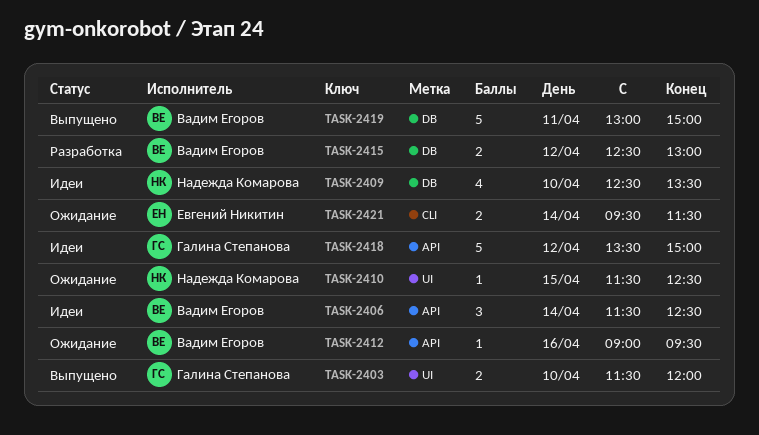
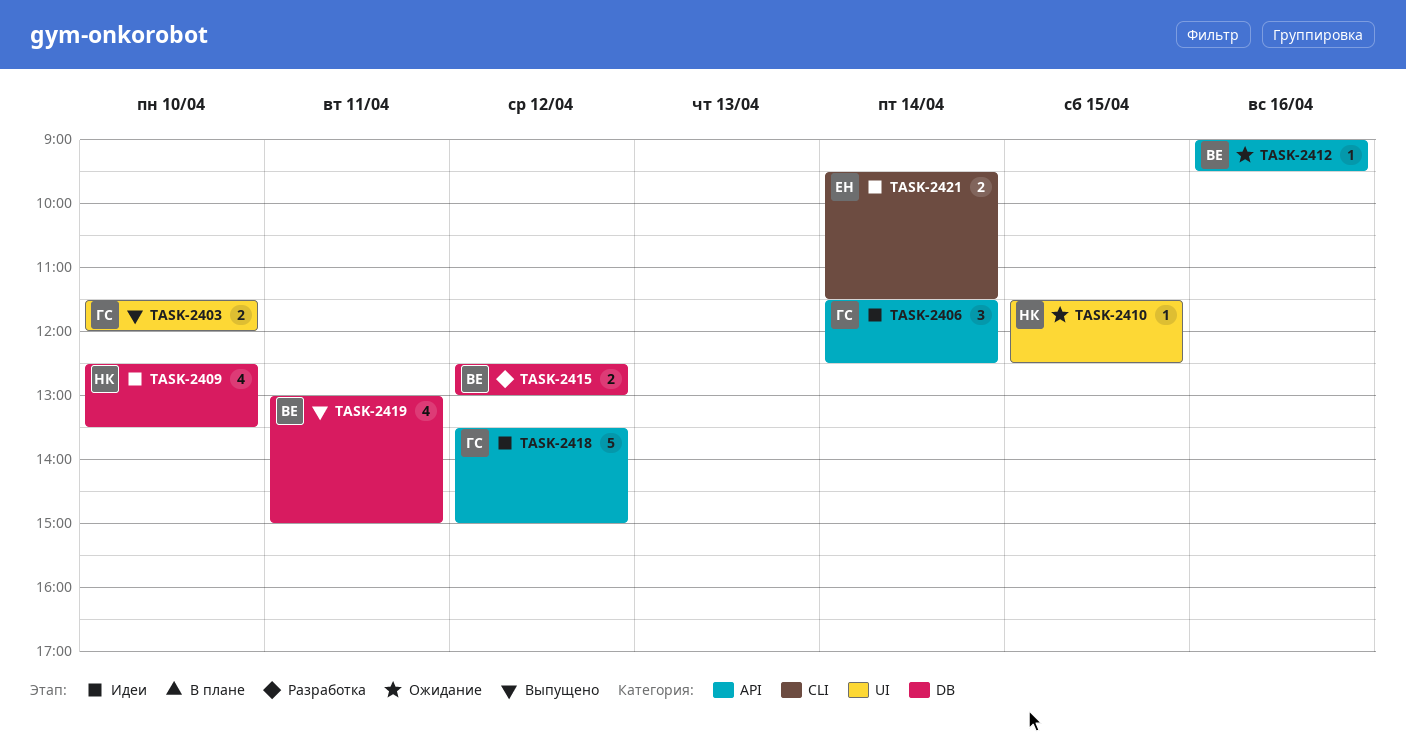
TASK-2406, owner: Вадим Егоров -> Галина Степанова
TASK-2419, estimate: 5 -> 4
TASK-2421, status: Ожидание -> Идеи

